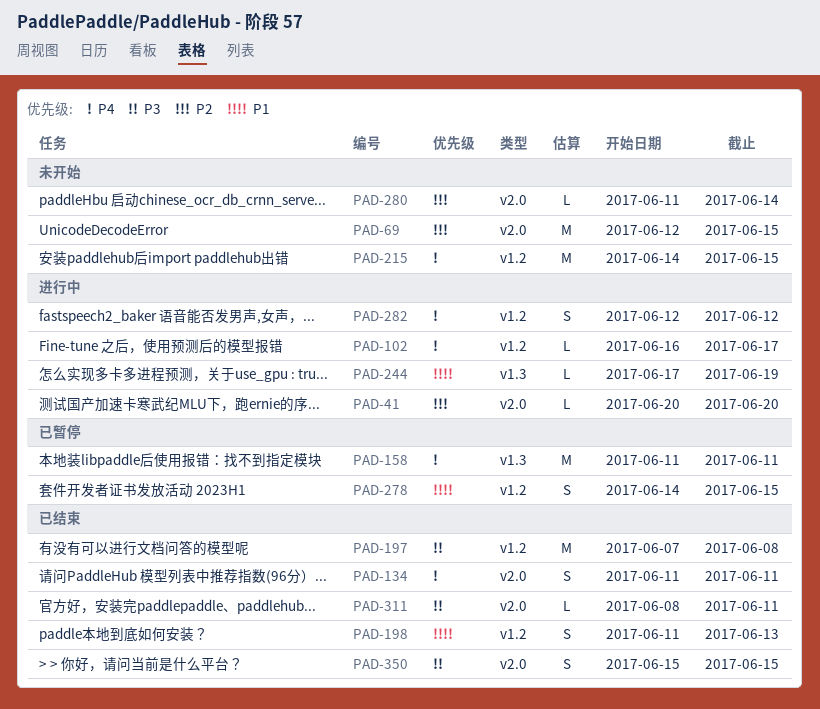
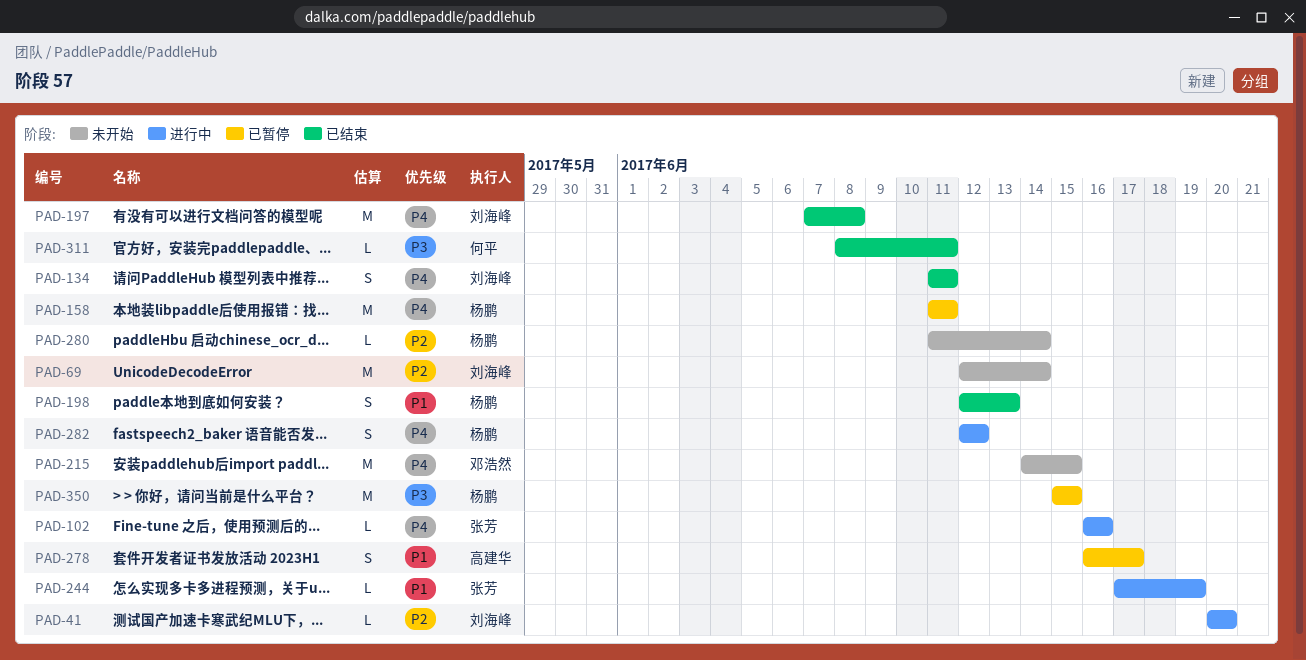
PAD-69, due: Jun 15 -> Jun 14
PAD-102, due: Jun 17 -> Jun 16
PAD-197, priority: P3 -> P4
PAD-198, start: Jun 11 -> Jun 12
PAD-278, start: Jun 14 -> Jun 16
PAD-278, due: Jun 15 -> Jun 17
PAD-350, status: 已结束 -> 已暂停
PAD-350, estimate: S -> M

